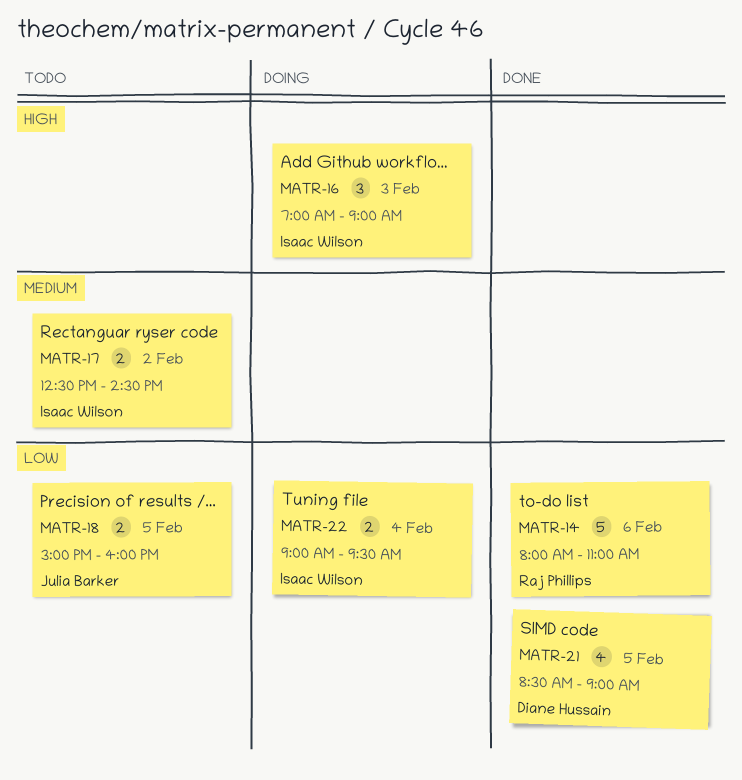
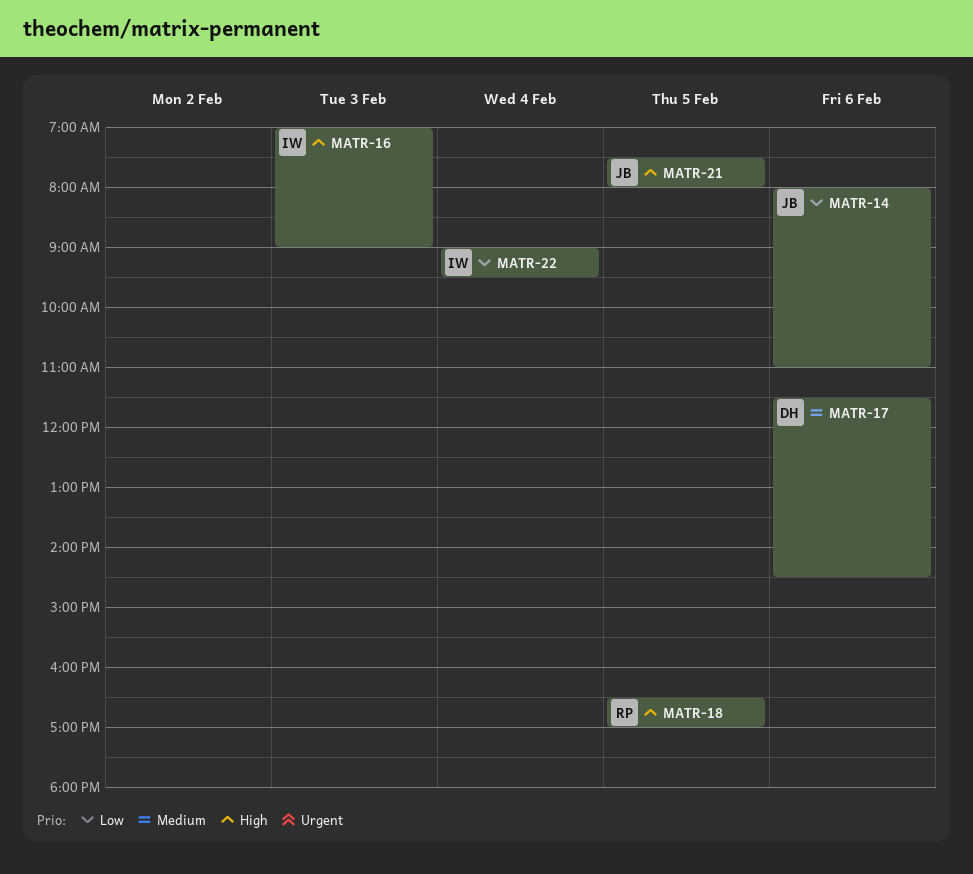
MATR-14, owner: Raj Phillips -> Julia Barker
MATR-17, owner: Isaac Wilson -> Diane Hussain
MATR-17, day: Feb 2 -> Feb 6
MATR-17, begins: 12:30 -> 11:30
MATR-18, owner: Julia Barker -> Raj Phillips
MATR-18, priority: Low -> High
MATR-18, begins: 15:00 -> 16:30
MATR-18, ends: 16:00 -> 17:00
MATR-21, owner: Diane Hussain -> Julia Barker
MATR-21, priority: Low -> High
MATR-21, begins: 08:30 -> 07:30
MATR-21, ends: 09:00 -> 08:00

